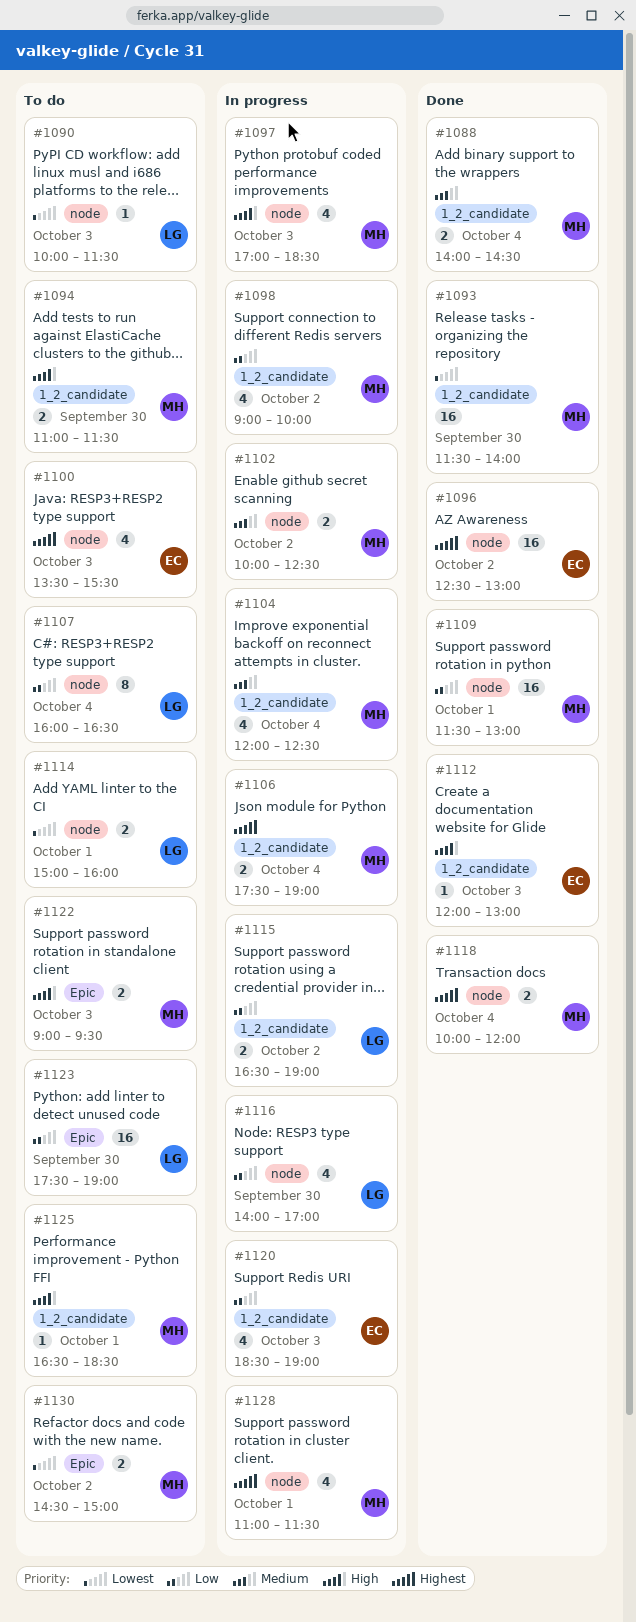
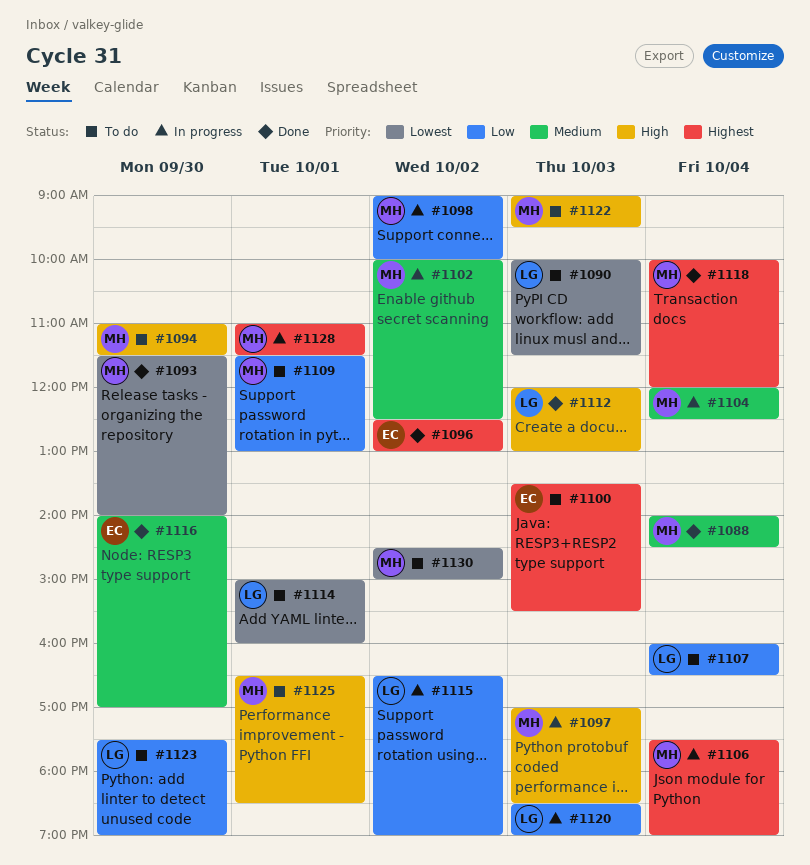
#1109, status: Done -> To do
#1112, owner: EC -> LG
#1116, status: In progress -> Done
#1116, owner: LG -> EC
#1116, priority: Low -> Medium
#1120, owner: EC -> LG

